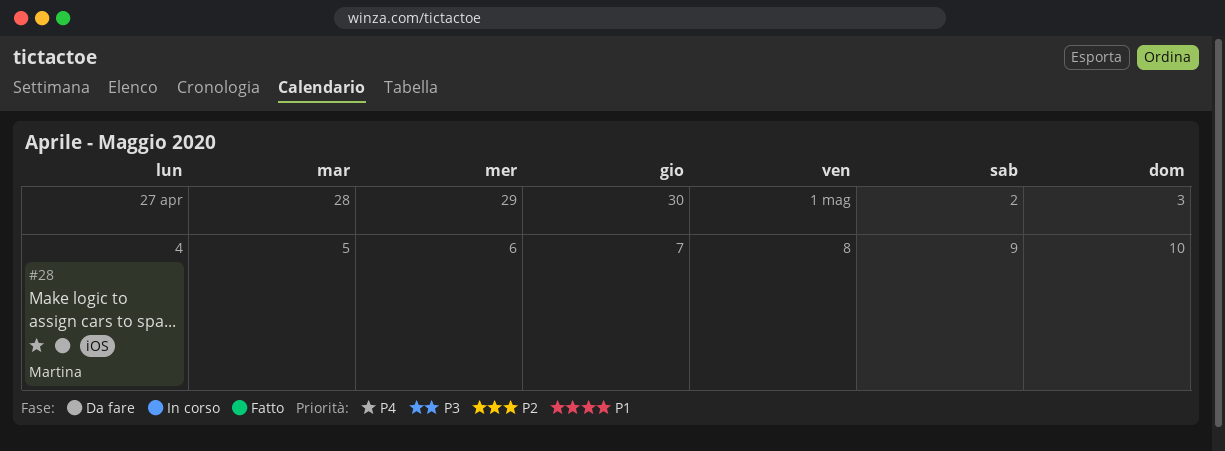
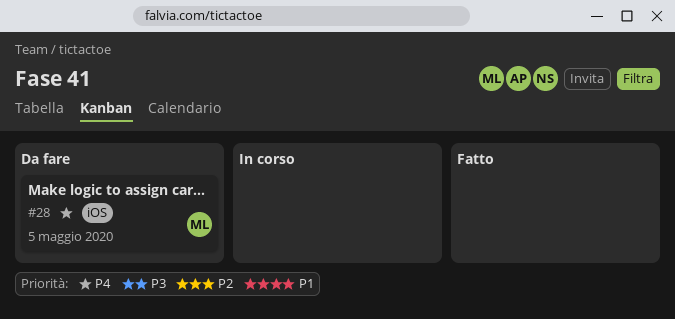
#28, due: May 4 -> May 5

